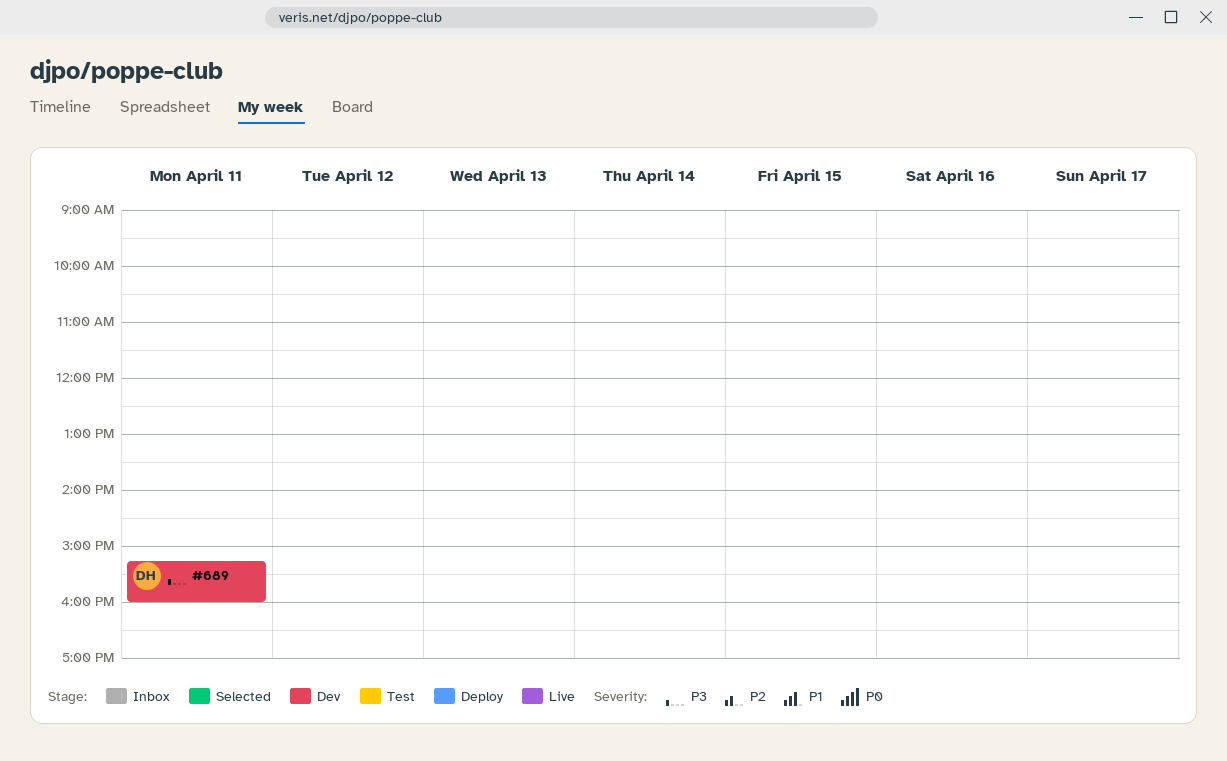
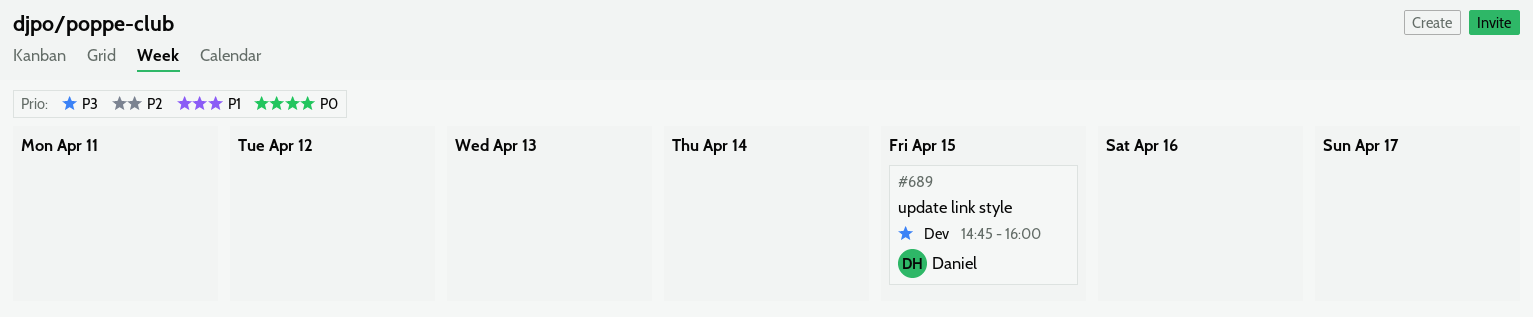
#689, day: Apr 11 -> Apr 15
#689, begins: 15:15 -> 14:45

